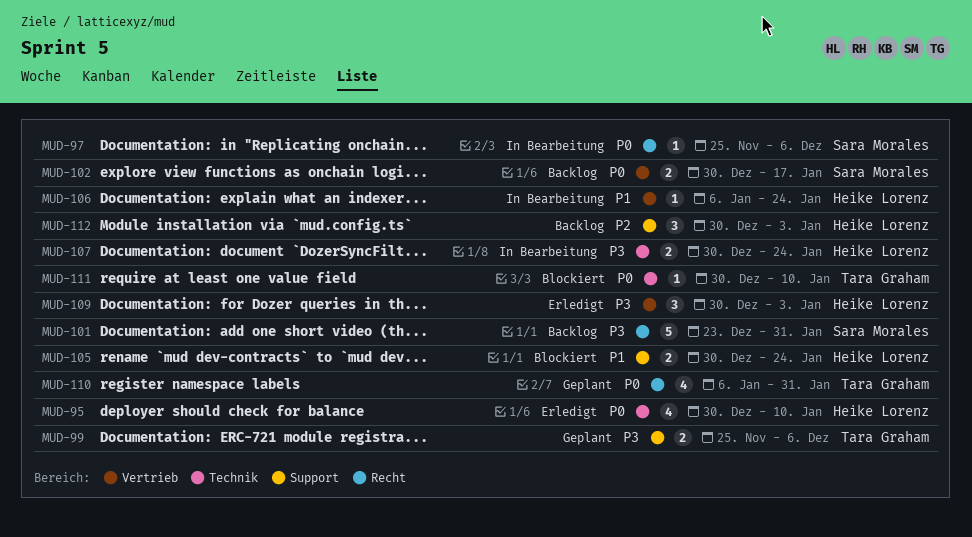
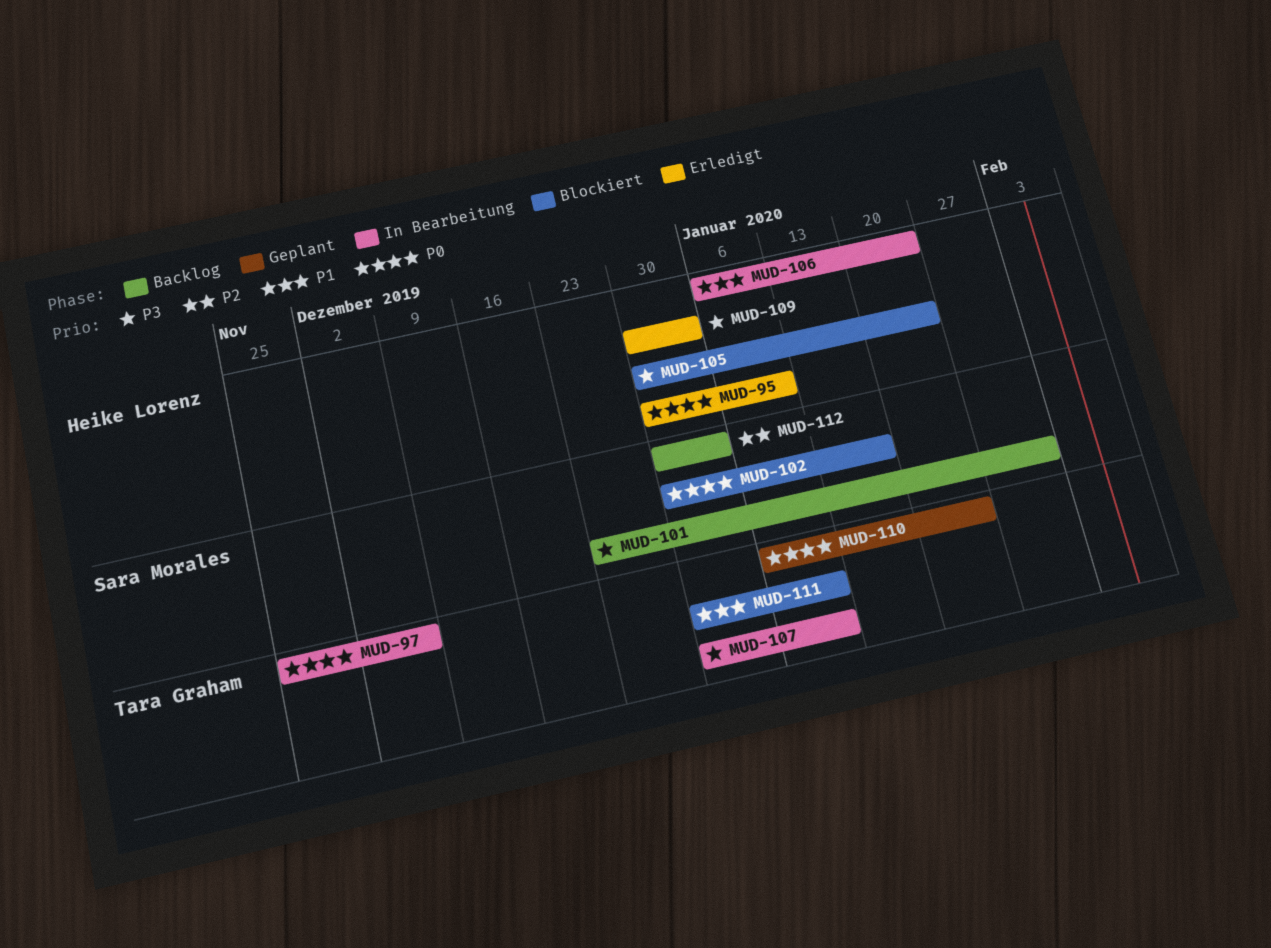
MUD-97, owner: Sara Morales -> Tara Graham
MUD-99: present -> none
MUD-102, status: Backlog -> Blockiert
MUD-105, priority: P1 -> P3
MUD-107, owner: Heike Lorenz -> Tara Graham
MUD-107, due: Jan 24 -> Jan 10
MUD-110, due: Jan 31 -> Jan 24
MUD-111, priority: P0 -> P1
MUD-112, owner: Heike Lorenz -> Sara Morales

